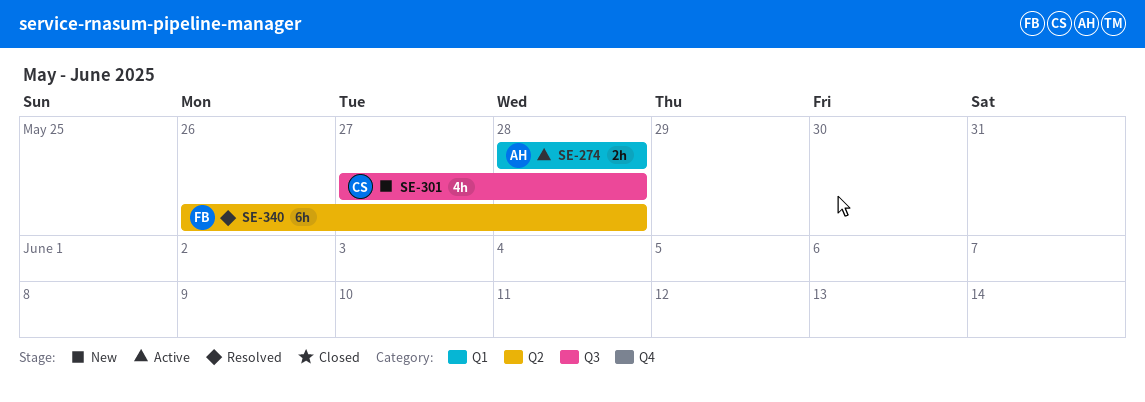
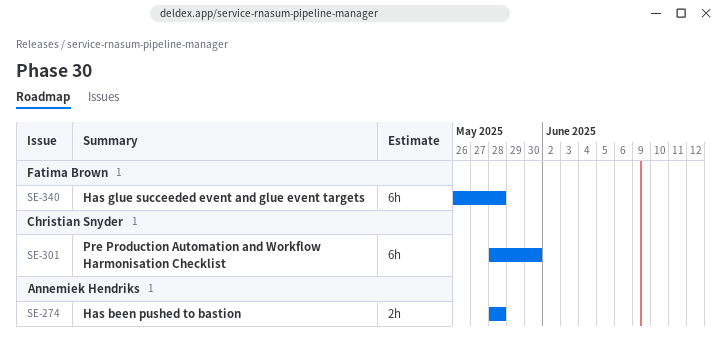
SE-301, estimate: 4h -> 6h
SE-301, start: May 27 -> May 28
SE-301, due: May 28 -> May 30

